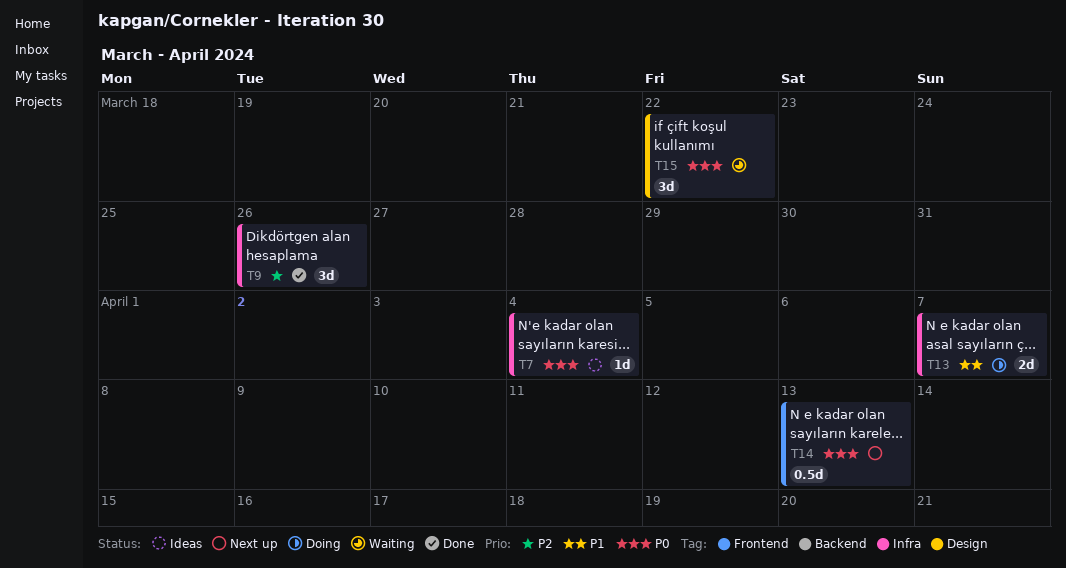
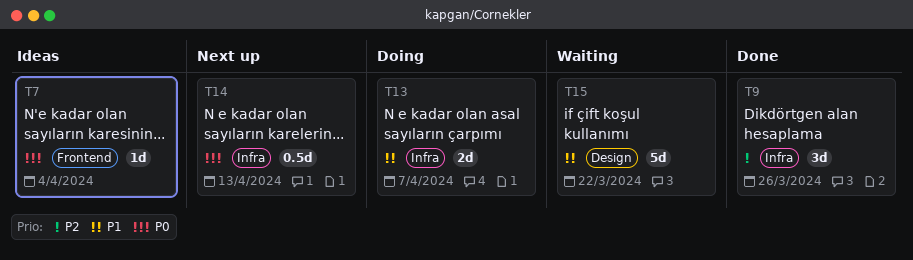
T7, label: Infra -> Frontend
T14, label: Frontend -> Infra
T15, priority: P0 -> P1
T15, estimate: 3d -> 5d

